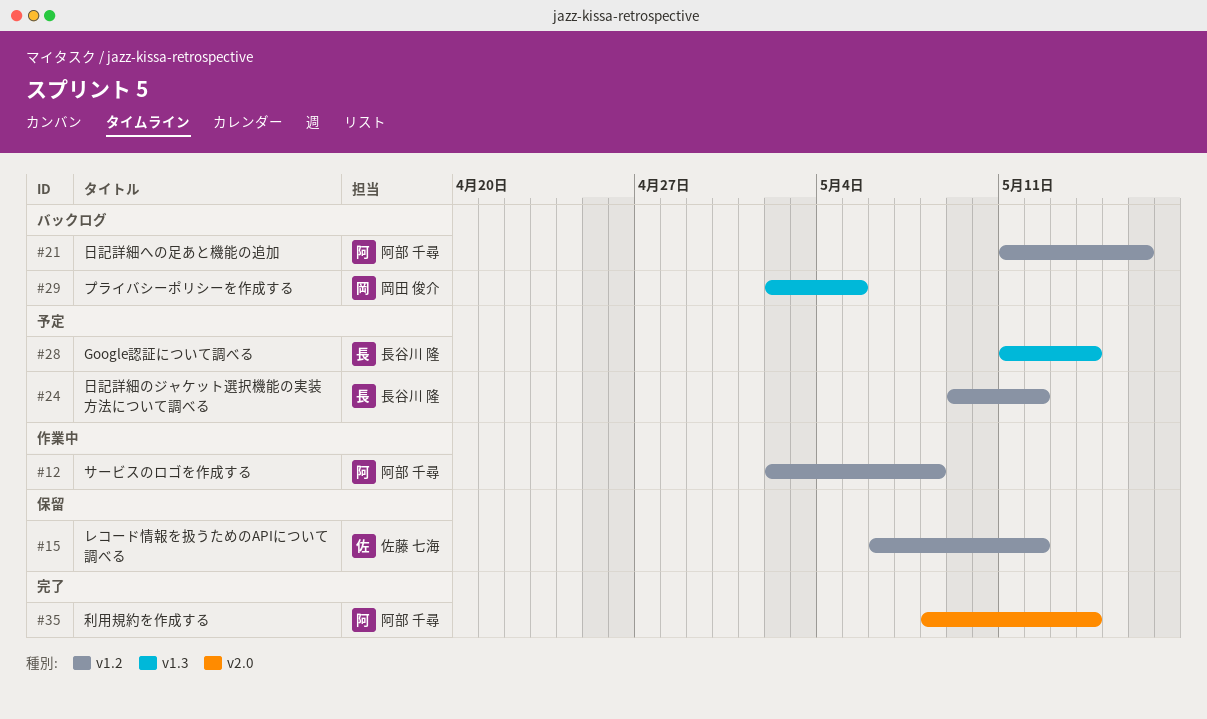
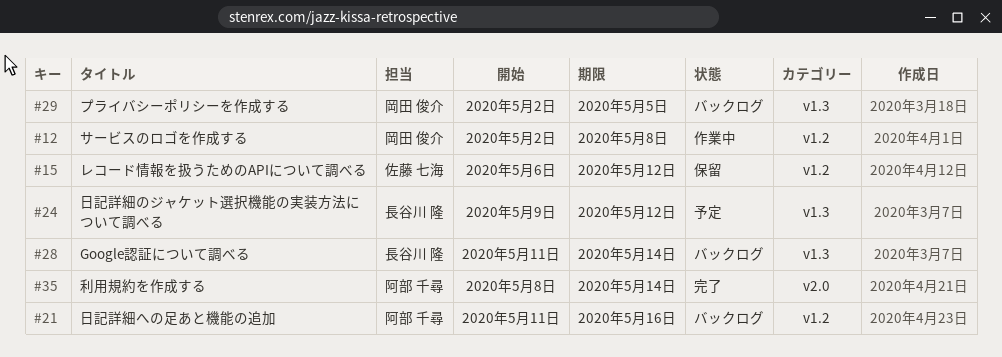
#12, owner: 阿部 千尋 -> 岡田 俊介
#24, label: v1.2 -> v1.3
#28, status: 予定 -> バックログ

